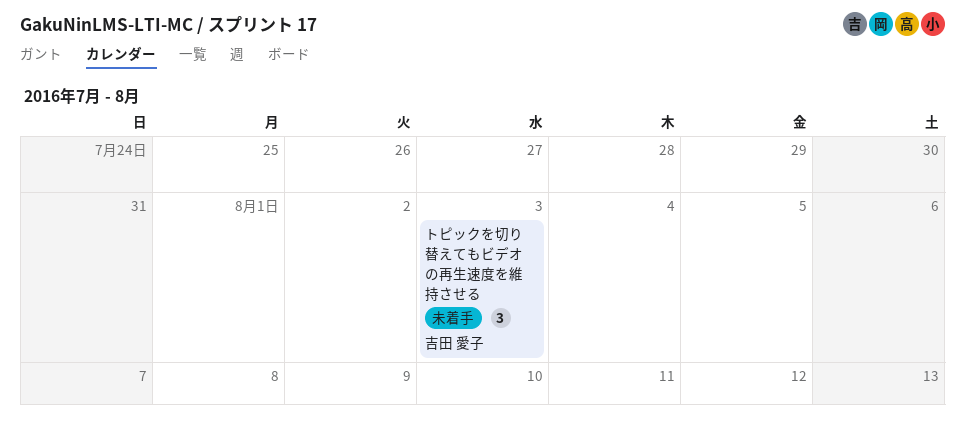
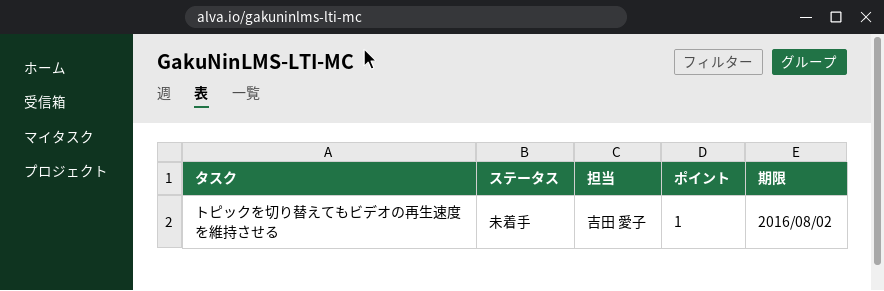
トピックを切り替えてもビデオの再生速度を維持させる, estimate: 3 -> 1
トピックを切り替えてもビデオの再生速度を維持させる, due: Aug 3 -> Aug 2

